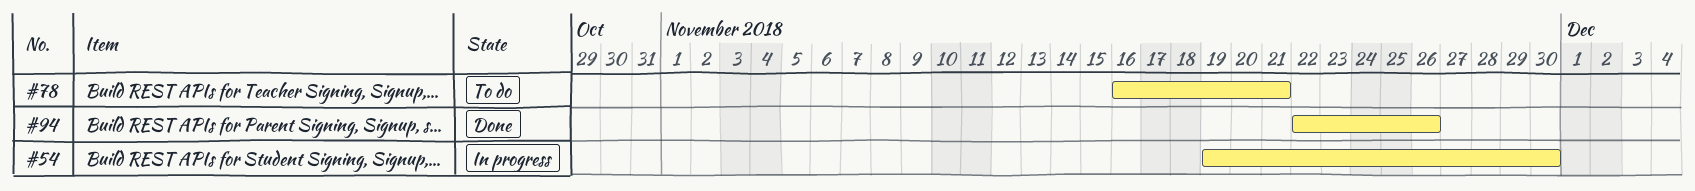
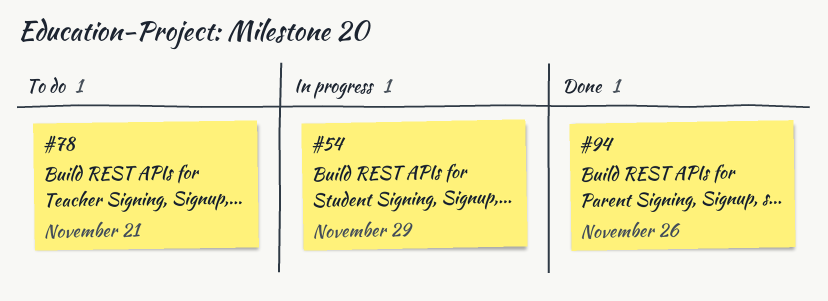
#54, due: Nov 30 -> Nov 29

